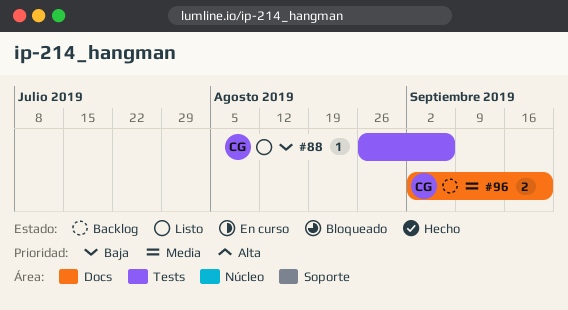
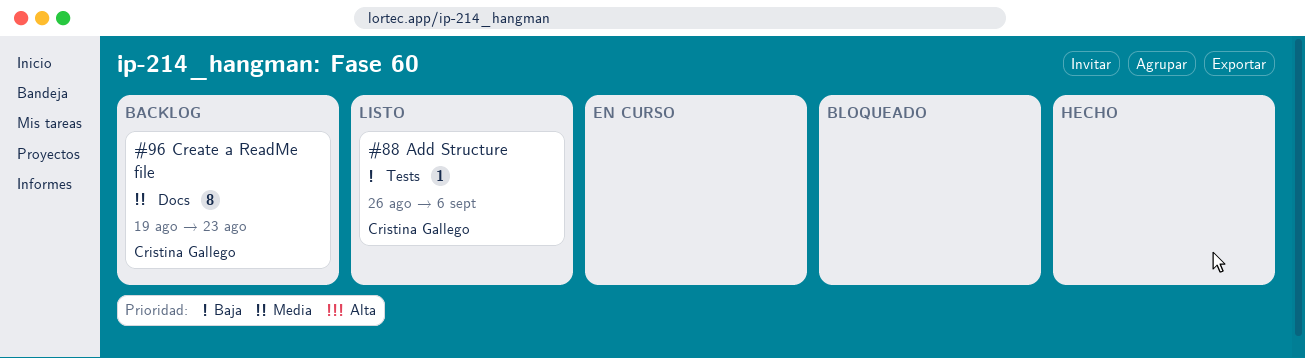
#96, estimate: 2 -> 8
#96, start: Sep 2 -> Aug 19
#96, due: Sep 20 -> Aug 23

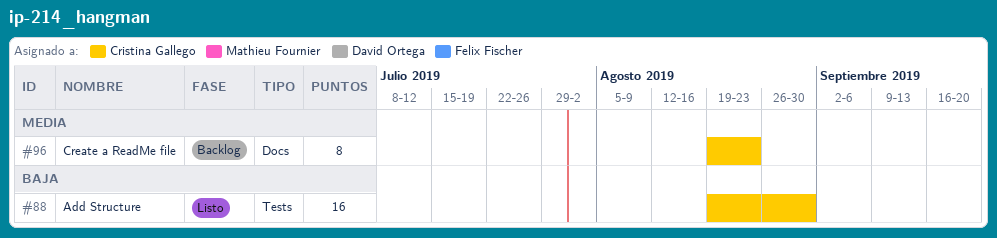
#88, estimate: 1 -> 16
#88, start: Aug 26 -> Aug 19
#88, due: Sep 6 -> Aug 30

